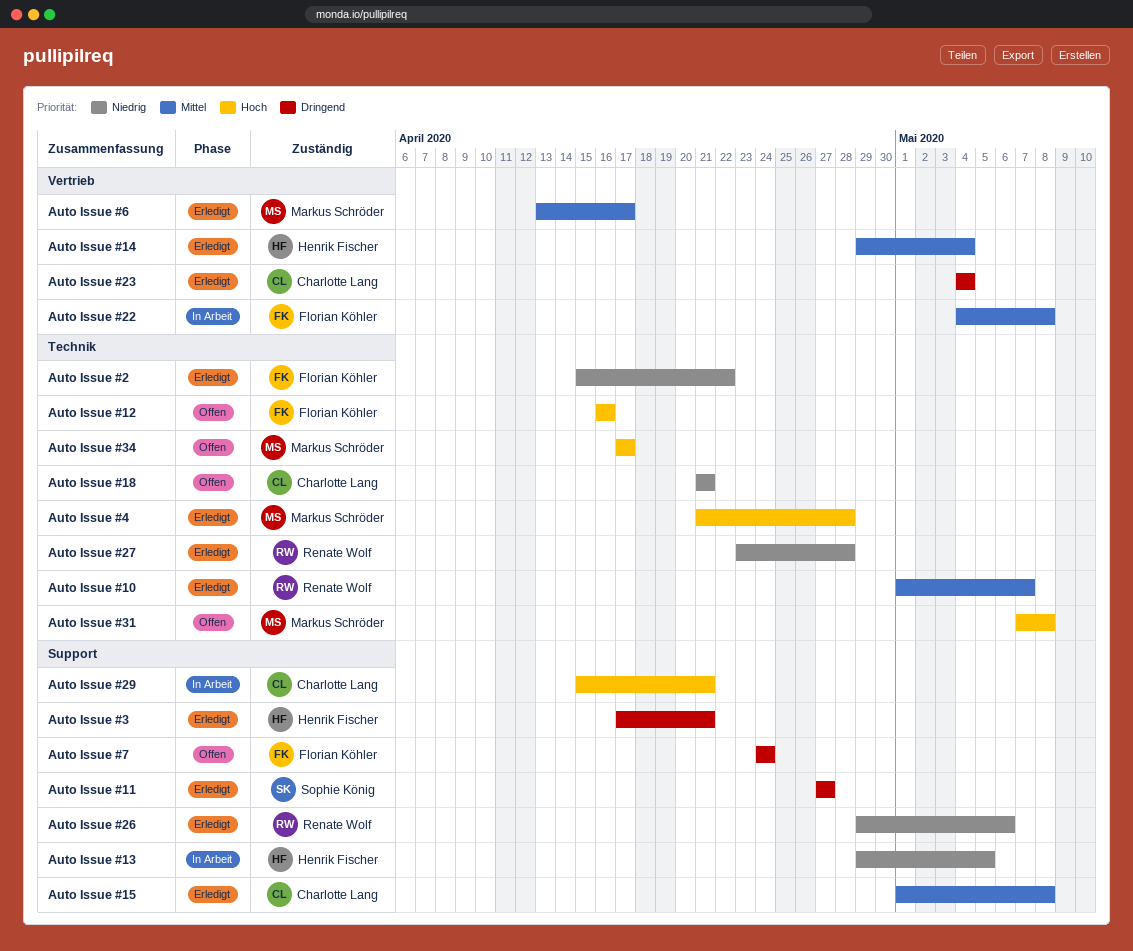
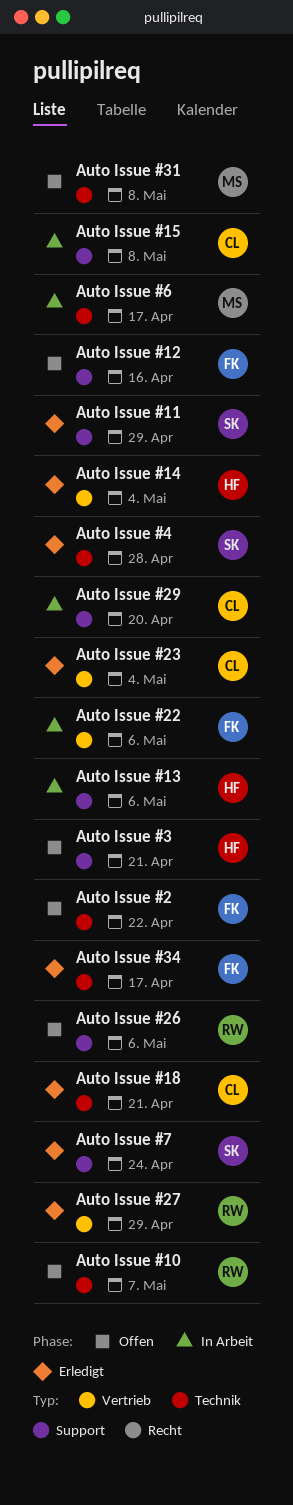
Auto Issue #10, status: Erledigt -> Offen
Auto Issue #11, due: Apr 27 -> Apr 29
Auto Issue #12, label: Technik -> Support
Auto Issue #13, due: May 5 -> May 6
Auto Issue #15, status: Erledigt -> In Arbeit
Auto Issue #18, status: Offen -> Erledigt
Auto Issue #2, status: Erledigt -> Offen
Auto Issue #22, due: May 8 -> May 6
Auto Issue #26, status: Erledigt -> Offen
Auto Issue #27, label: Technik -> Vertrieb
Auto Issue #27, due: Apr 28 -> Apr 29
Auto Issue #29, due: Apr 21 -> Apr 20
Auto Issue #3, status: Erledigt -> Offen
Auto Issue #34, status: Offen -> Erledigt
Auto Issue #34, owner: Markus Schröder -> Florian Köhler
Auto Issue #4, owner: Markus Schröder -> Sophie König
Auto Issue #6, status: Erledigt -> In Arbeit
Auto Issue #6, label: Vertrieb -> Technik
Auto Issue #7, status: Offen -> Erledigt
Auto Issue #7, owner: Florian Köhler -> Sophie König

